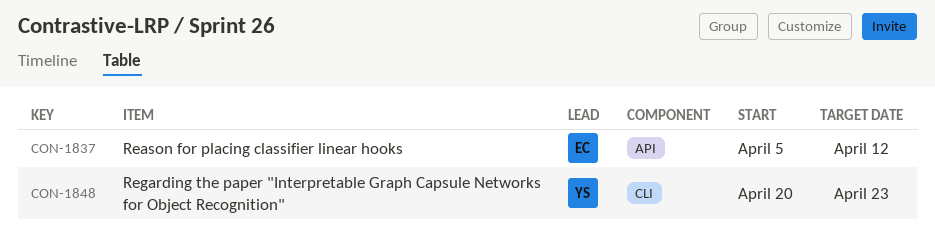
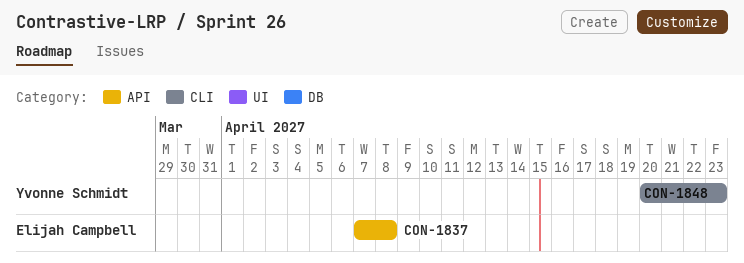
CON-1837, start: Apr 5 -> Apr 7
CON-1837, due: Apr 12 -> Apr 8

